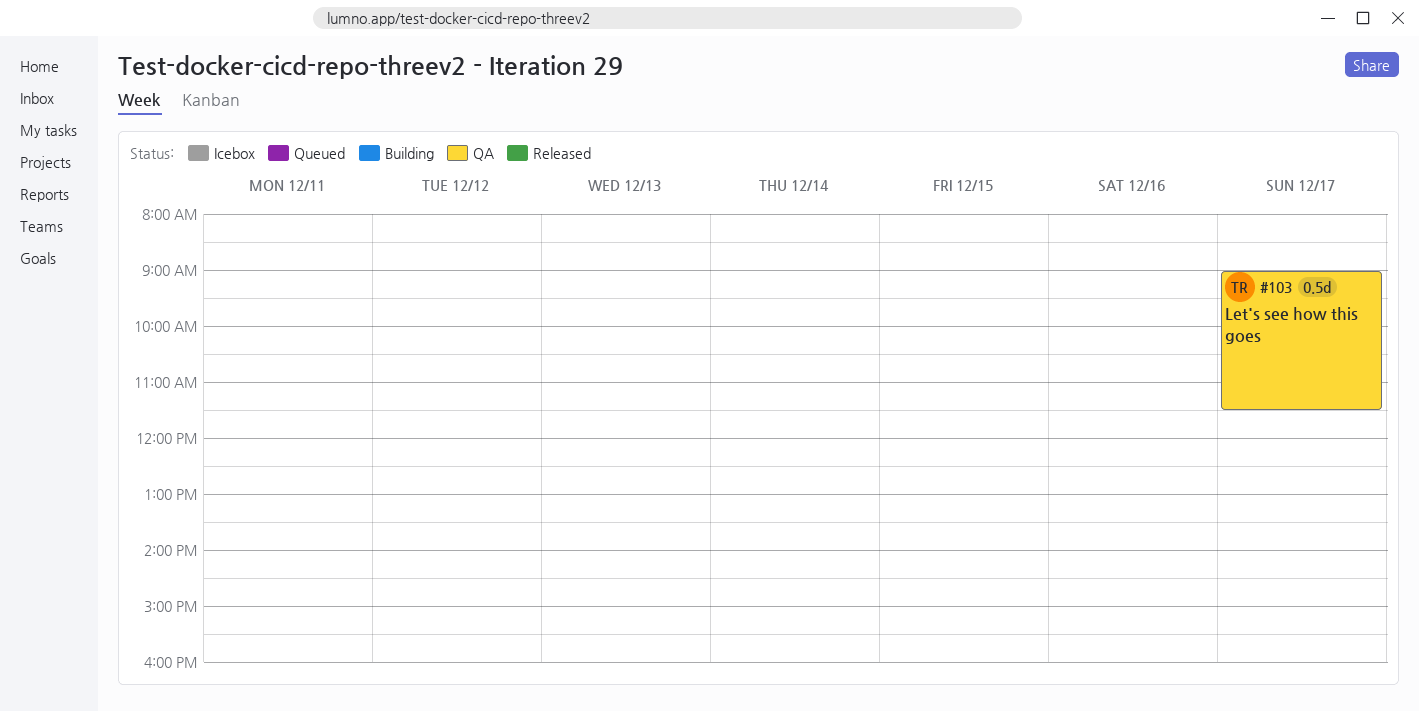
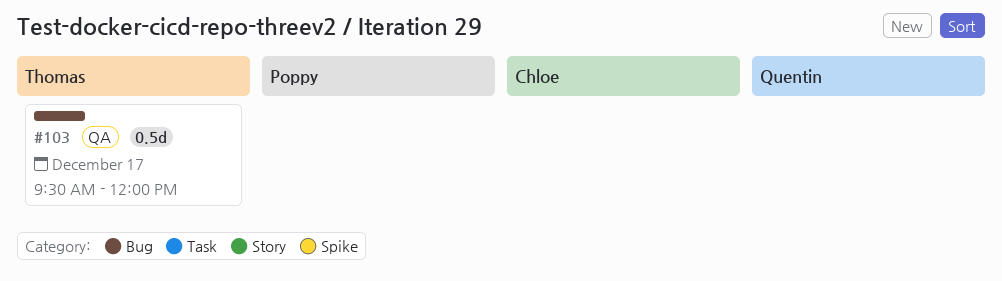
#103, begins: 09:00 -> 09:30
#103, ends: 11:30 -> 12:00

